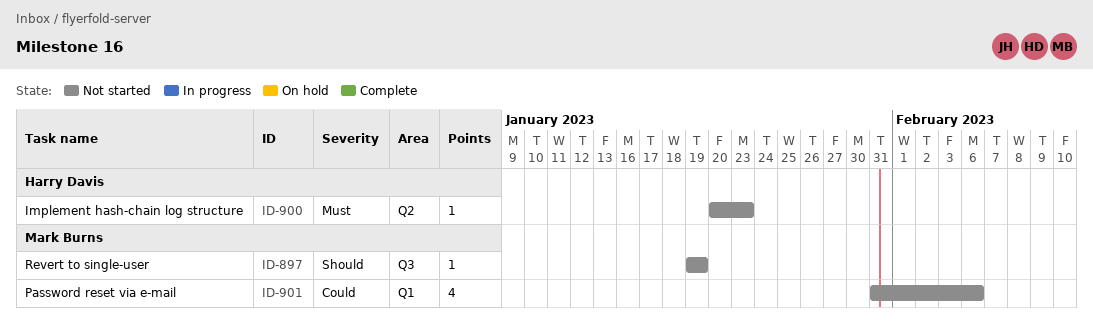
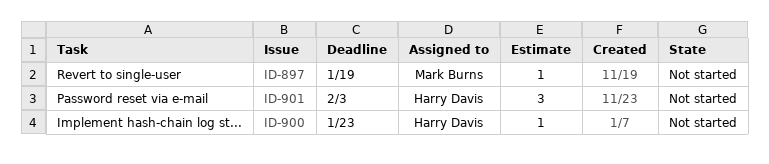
ID-901, owner: Mark Burns -> Harry Davis
ID-901, estimate: 4 -> 3
ID-901, due: Feb 6 -> Feb 3

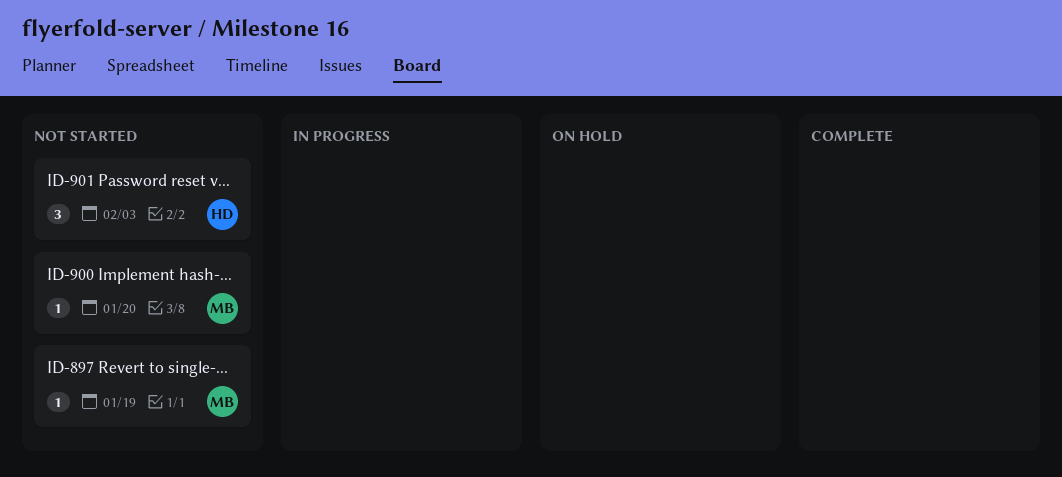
ID-900, owner: Harry Davis -> Mark Burns
ID-900, due: Jan 23 -> Jan 20

